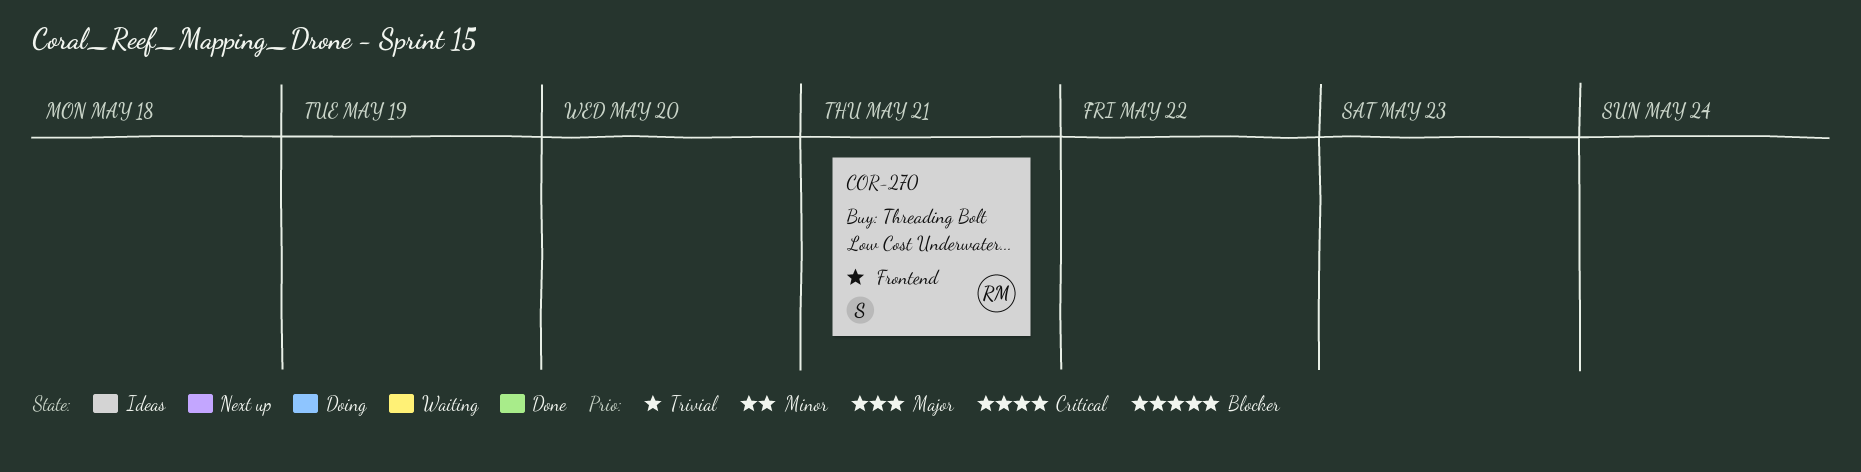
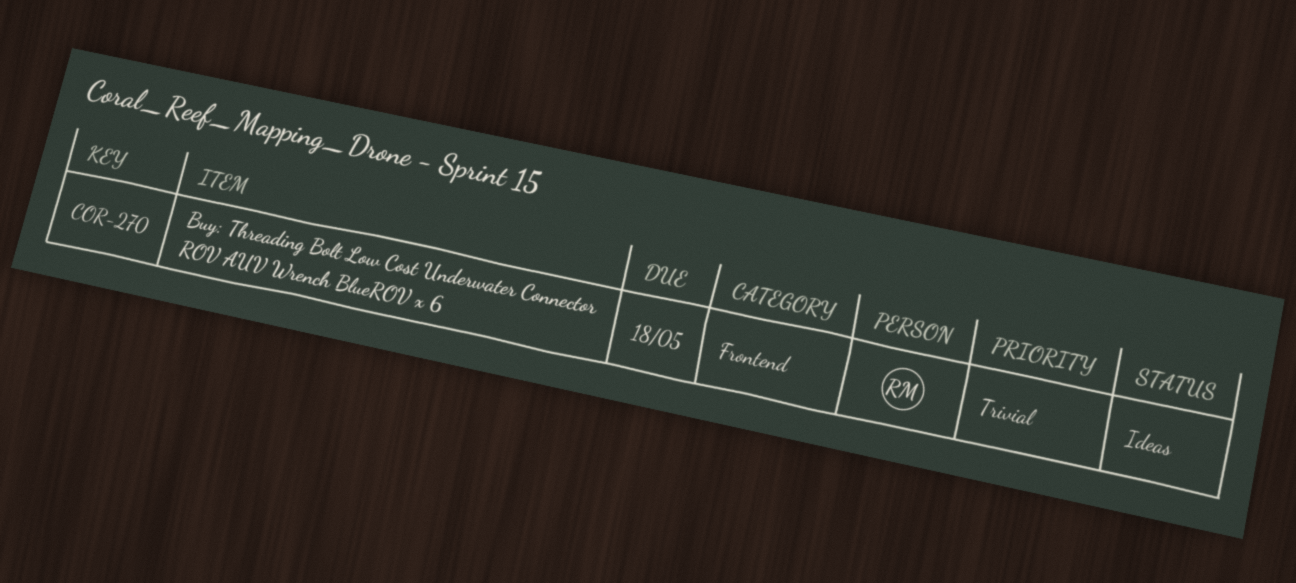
COR-270, due: May 21 -> May 18

